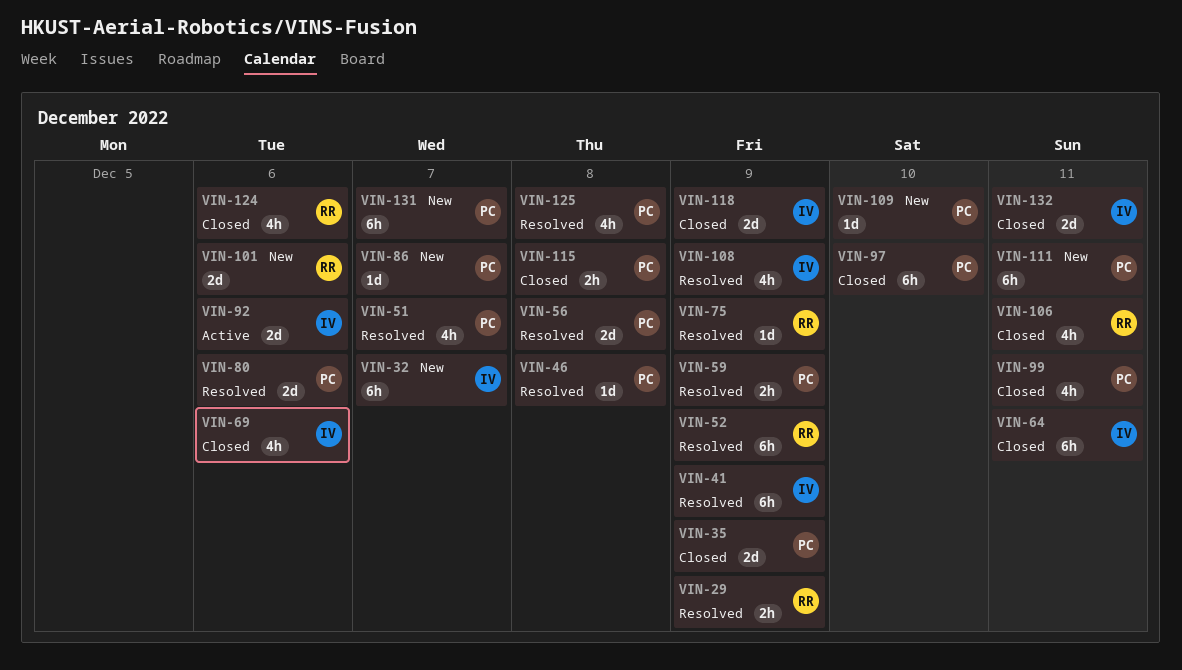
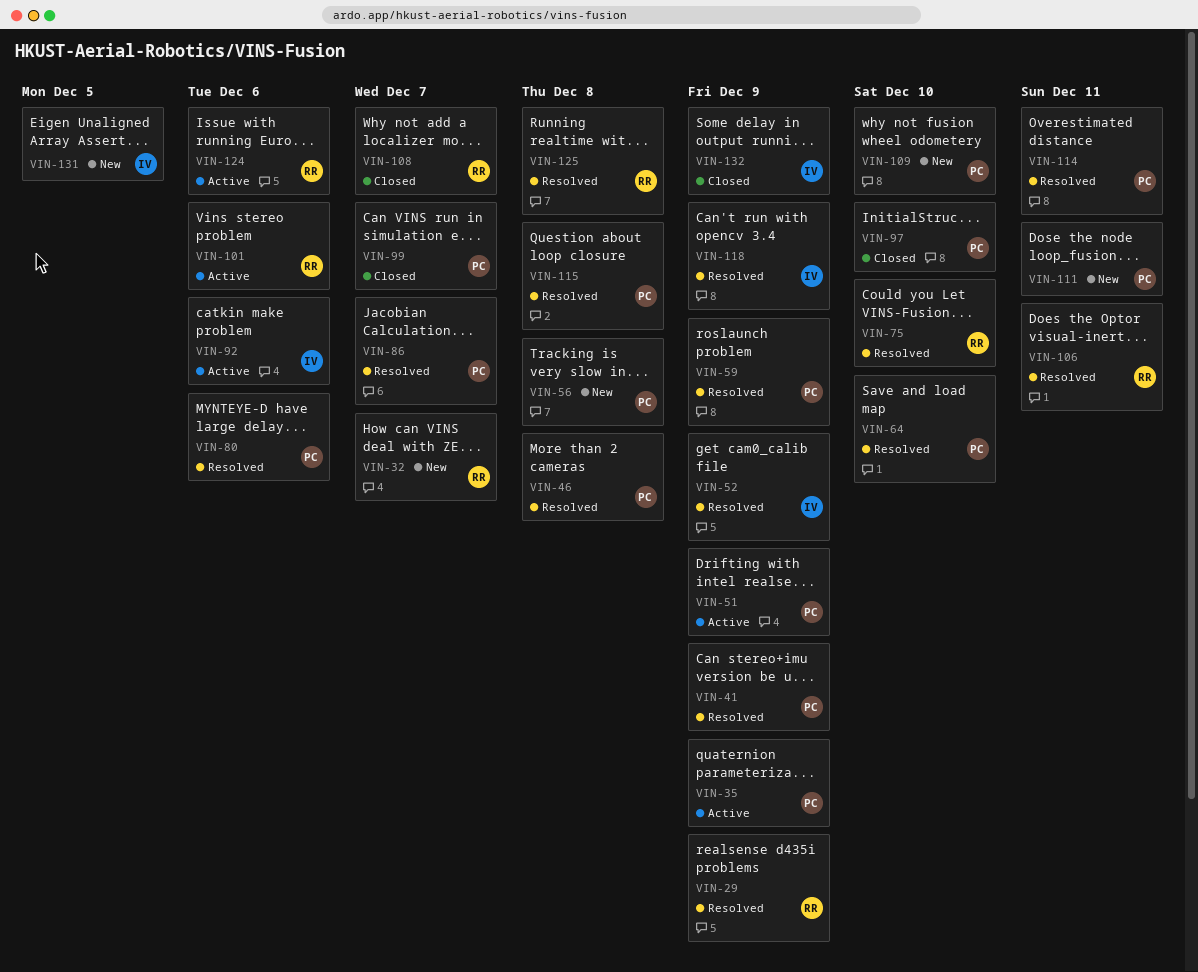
VIN-32, owner: IV -> RR
VIN-35, status: Closed -> Active
VIN-41, owner: IV -> PC
VIN-51, status: Resolved -> Active
VIN-51, due: Dec 7 -> Dec 9
VIN-52, owner: RR -> IV
VIN-56, status: Resolved -> New
VIN-64, status: Closed -> Resolved
VIN-64, owner: IV -> PC
VIN-64, due: Dec 11 -> Dec 10
VIN-69: present -> none
VIN-75, due: Dec 9 -> Dec 10
VIN-86, status: New -> Resolved
VIN-99, due: Dec 11 -> Dec 7
VIN-101, status: New -> Active
VIN-106, status: Closed -> Resolved
VIN-108, status: Resolved -> Closed
VIN-108, owner: IV -> RR
VIN-108, due: Dec 9 -> Dec 7
VIN-114: none -> present
VIN-115, status: Closed -> Resolved
VIN-118, status: Closed -> Resolved
VIN-124, status: Closed -> Active
VIN-125, owner: PC -> RR
VIN-131, owner: PC -> IV
VIN-131, due: Dec 7 -> Dec 5
VIN-132, due: Dec 11 -> Dec 9

